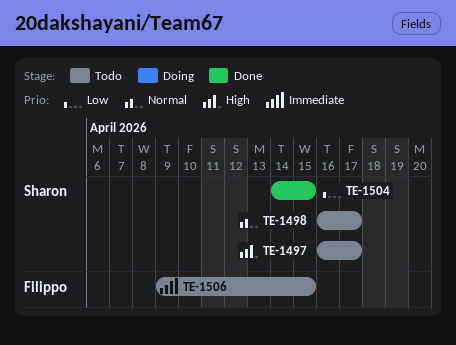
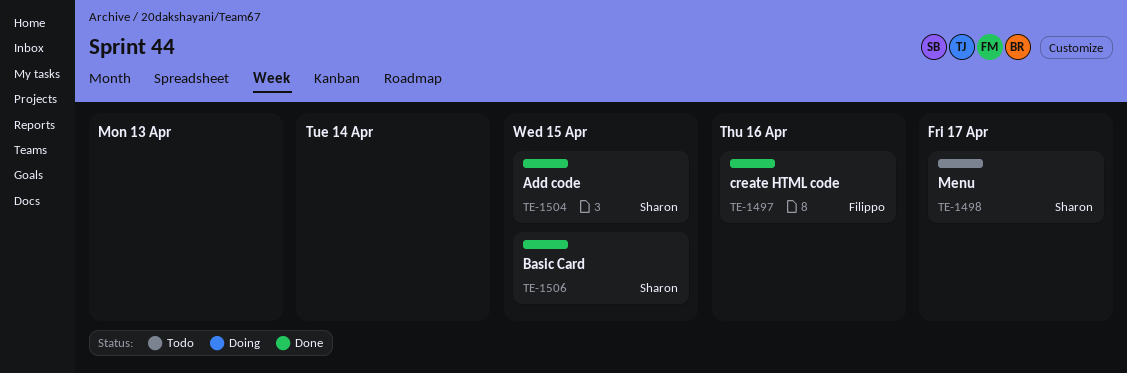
TE-1497, status: Todo -> Done
TE-1497, owner: Sharon -> Filippo
TE-1497, due: Apr 17 -> Apr 16
TE-1506, status: Todo -> Done
TE-1506, owner: Filippo -> Sharon

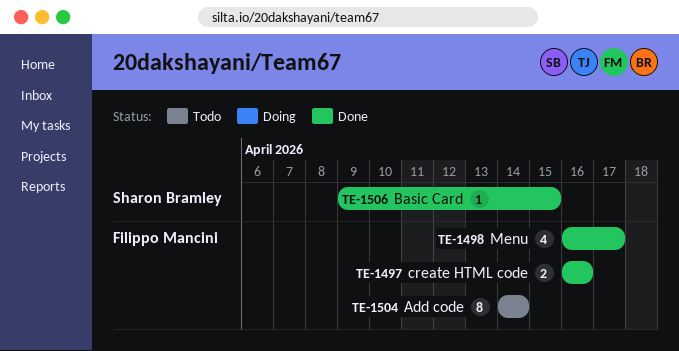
TE-1498, status: Todo -> Done
TE-1498, owner: Sharon Bramley -> Filippo Mancini
TE-1504, status: Done -> Todo
TE-1504, owner: Sharon Bramley -> Filippo Mancini
TE-1504, due: Apr 15 -> Apr 14

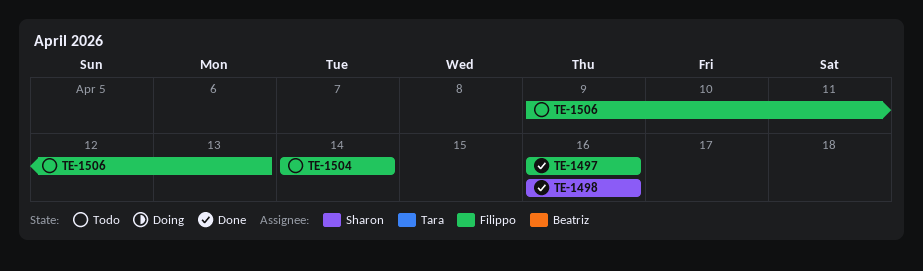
TE-1498, owner: Filippo Mancini -> Sharon Bramley
TE-1498, due: Apr 17 -> Apr 16
TE-1506, status: Done -> Todo
TE-1506, owner: Sharon Bramley -> Filippo Mancini
TE-1506, due: Apr 15 -> Apr 13

